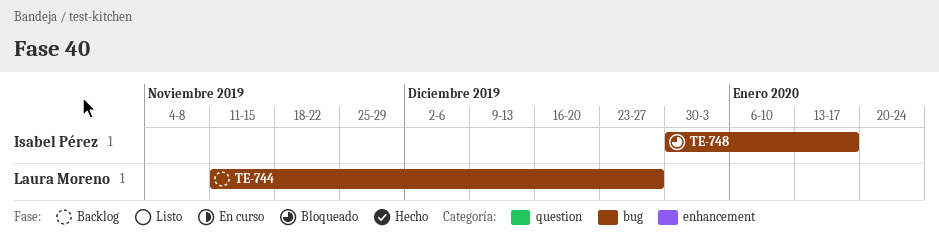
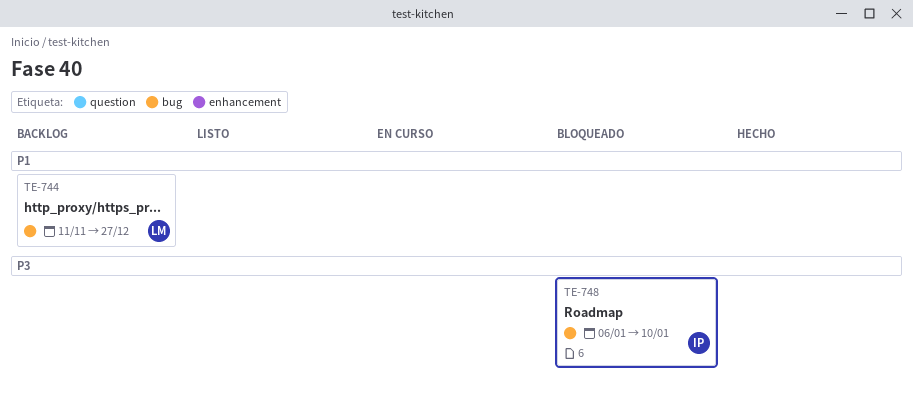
TE-748, start: Dec 30 -> Jan 6
TE-748, due: Jan 17 -> Jan 10

